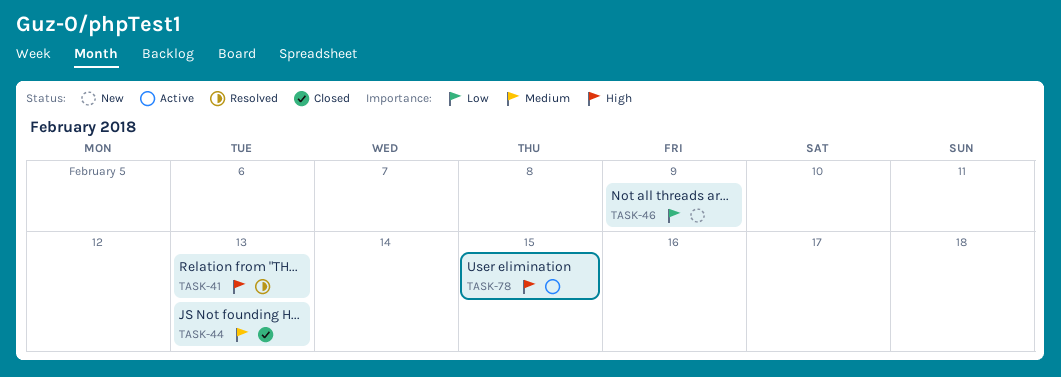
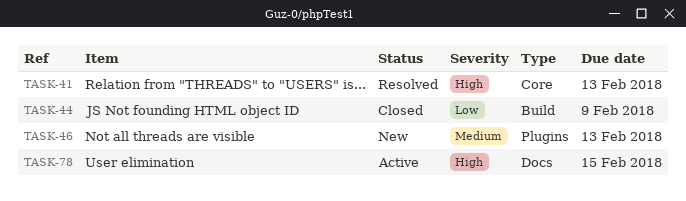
TASK-44, priority: Medium -> Low
TASK-44, due: Feb 13 -> Feb 9
TASK-46, priority: Low -> Medium
TASK-46, due: Feb 9 -> Feb 13

